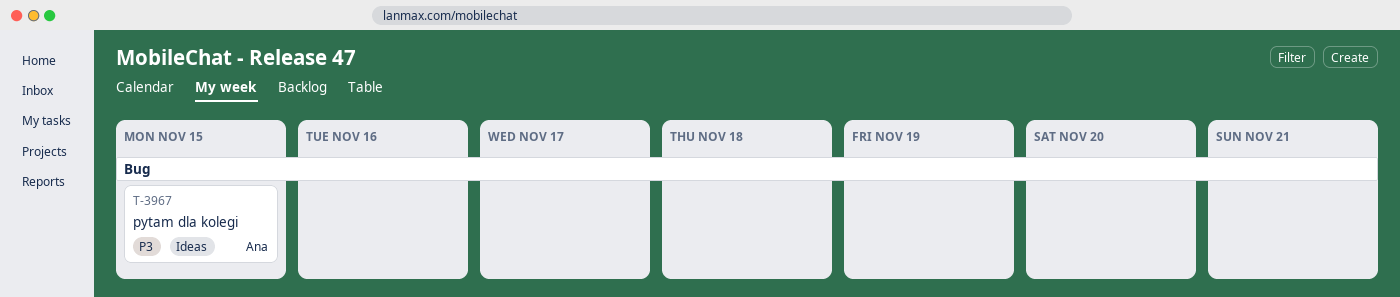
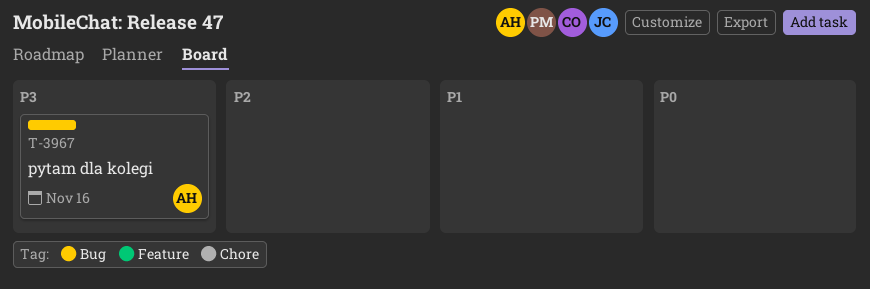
T-3967, due: Nov 15 -> Nov 16

